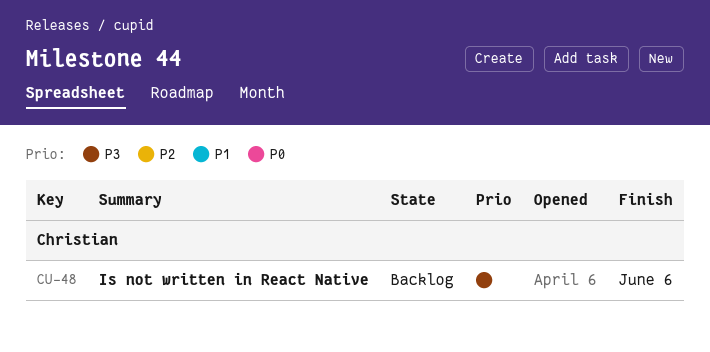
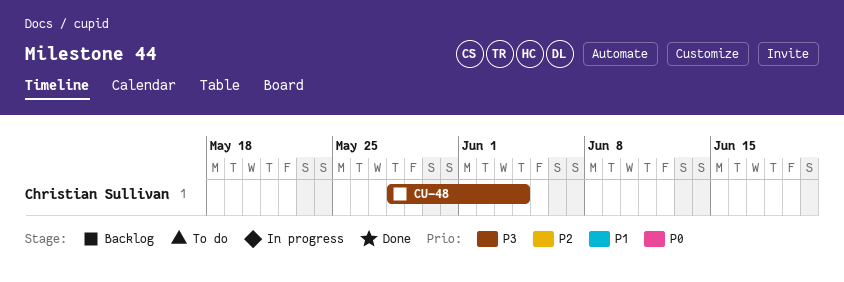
CU-48, due: Jun 6 -> Jun 4

